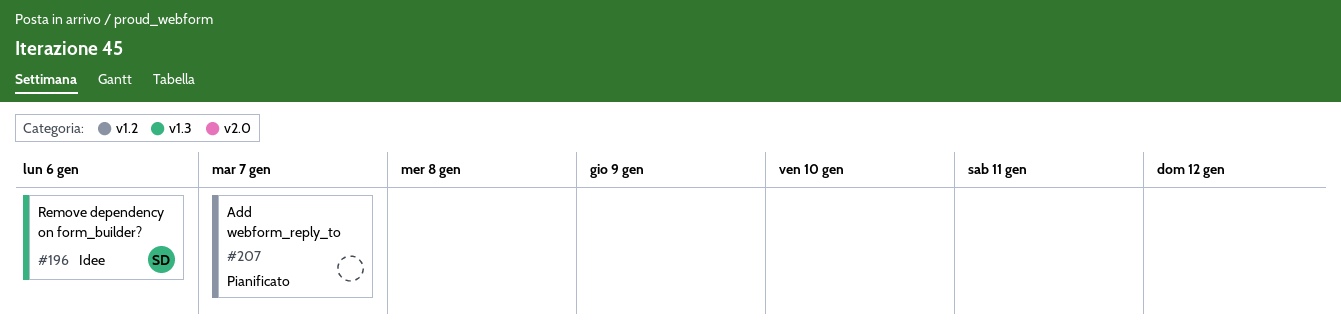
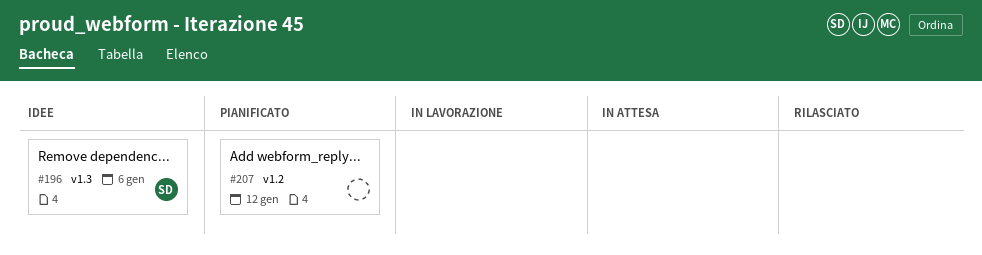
#207, due: Jan 7 -> Jan 12

